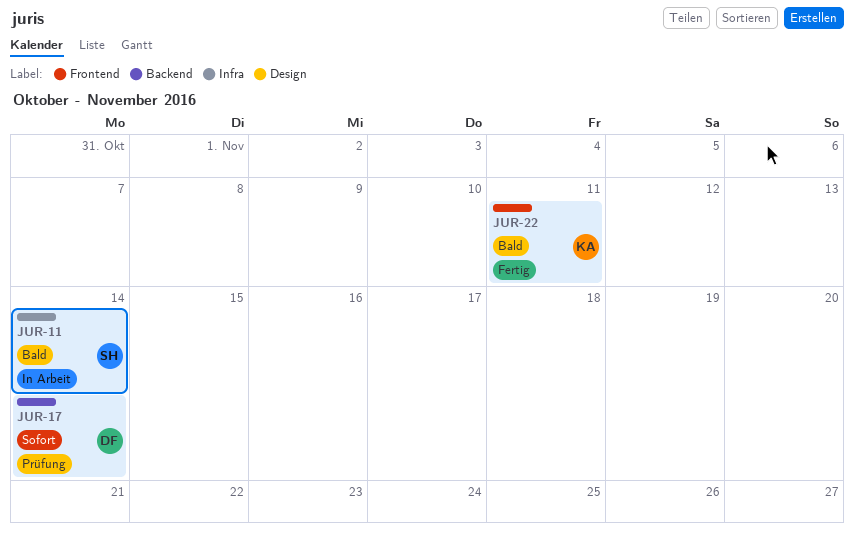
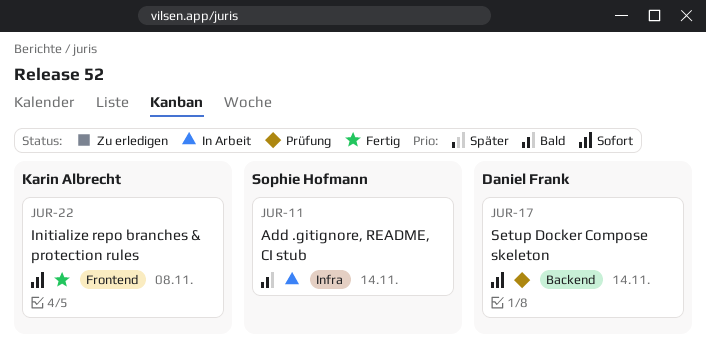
JUR-22, priority: Bald -> Sofort
JUR-22, due: Nov 11 -> Nov 8

